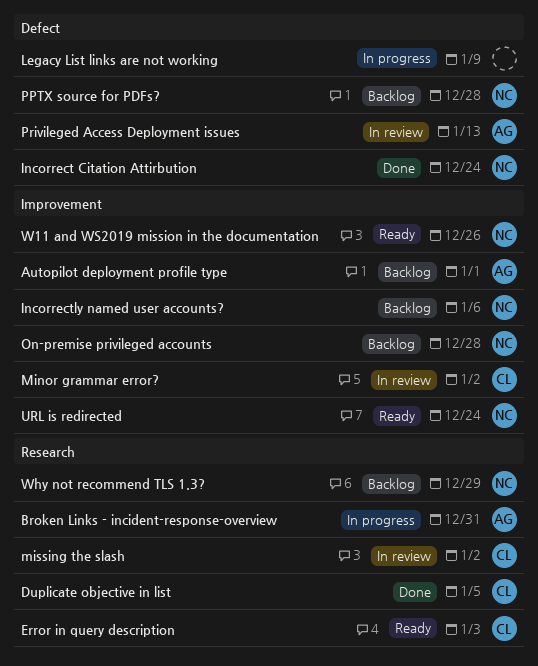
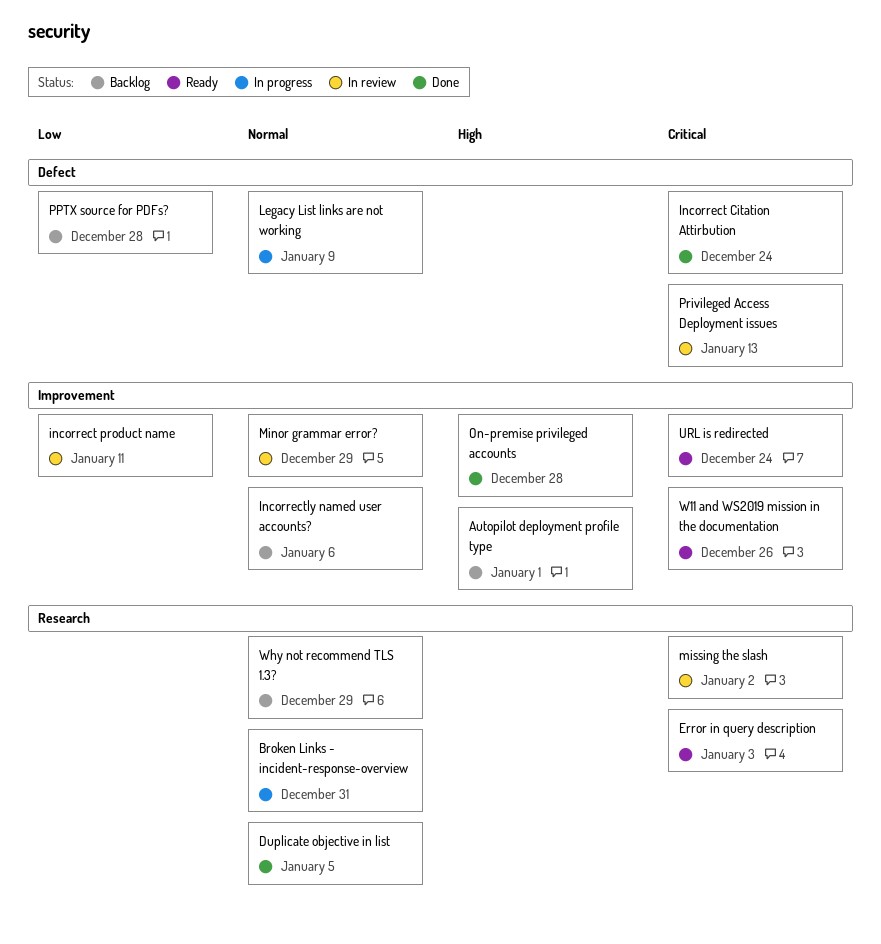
incorrect product name: none -> present
Minor grammar error?, due: Jan 2 -> Dec 29
On-premise privileged accounts, status: Backlog -> Done

